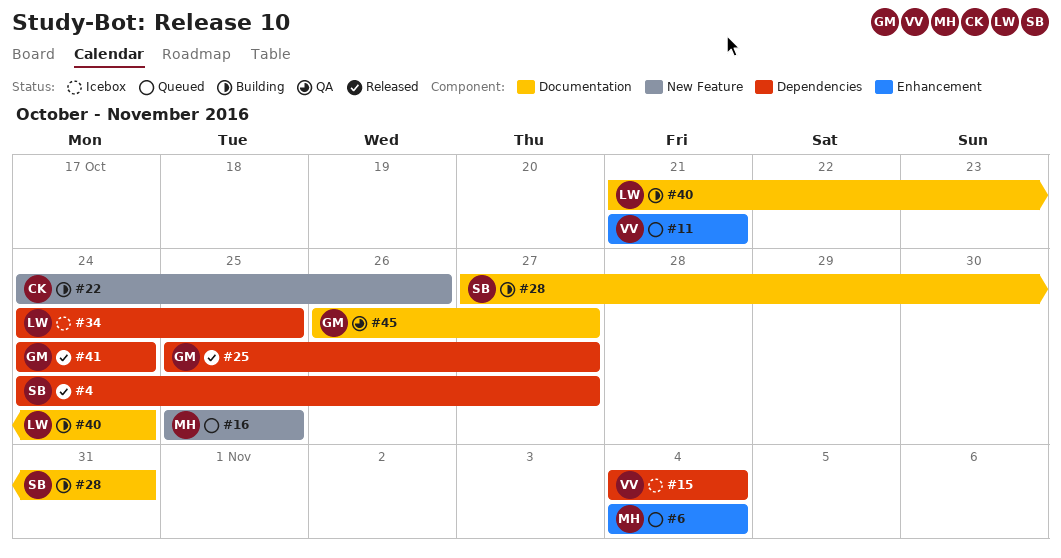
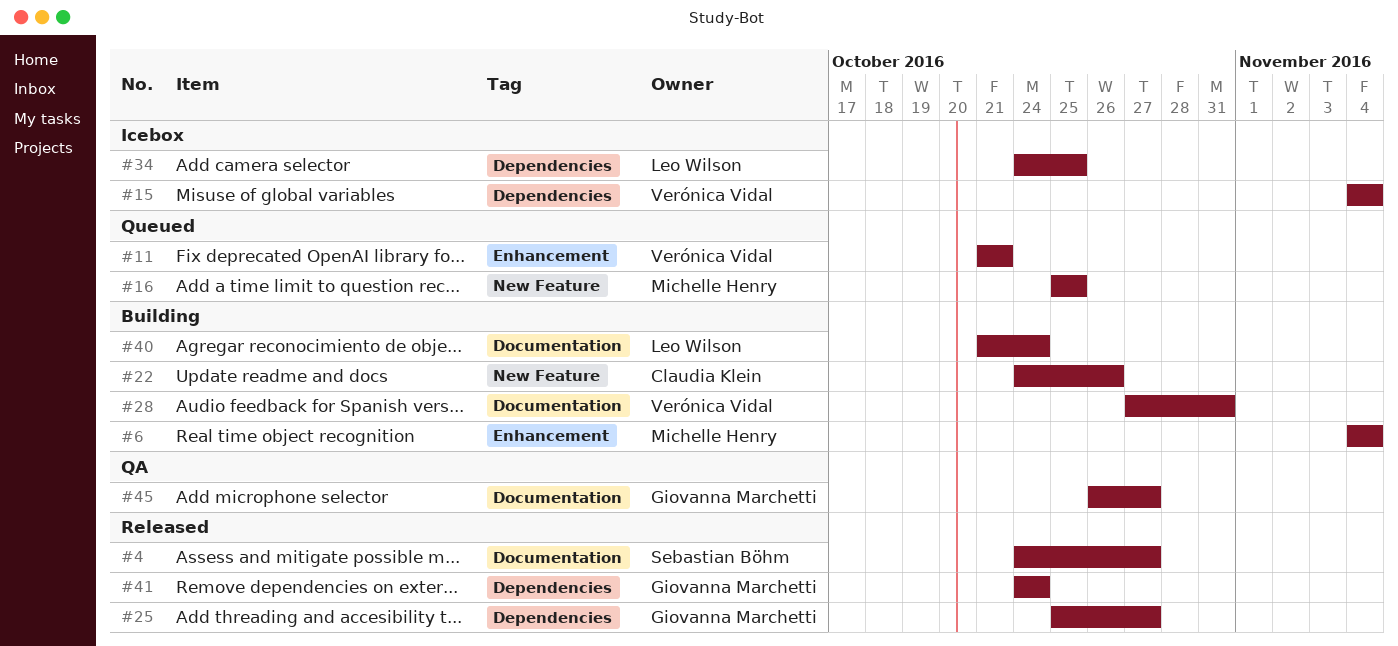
#4, label: Dependencies -> Documentation
#6, status: Queued -> Building
#28, owner: Sebastian Böhm -> Verónica Vidal

